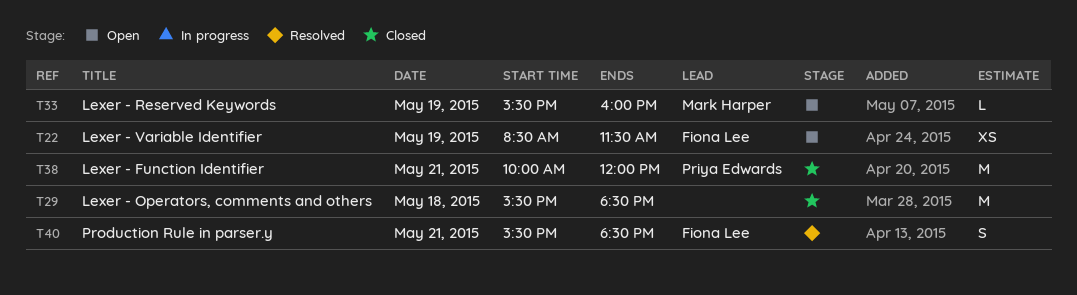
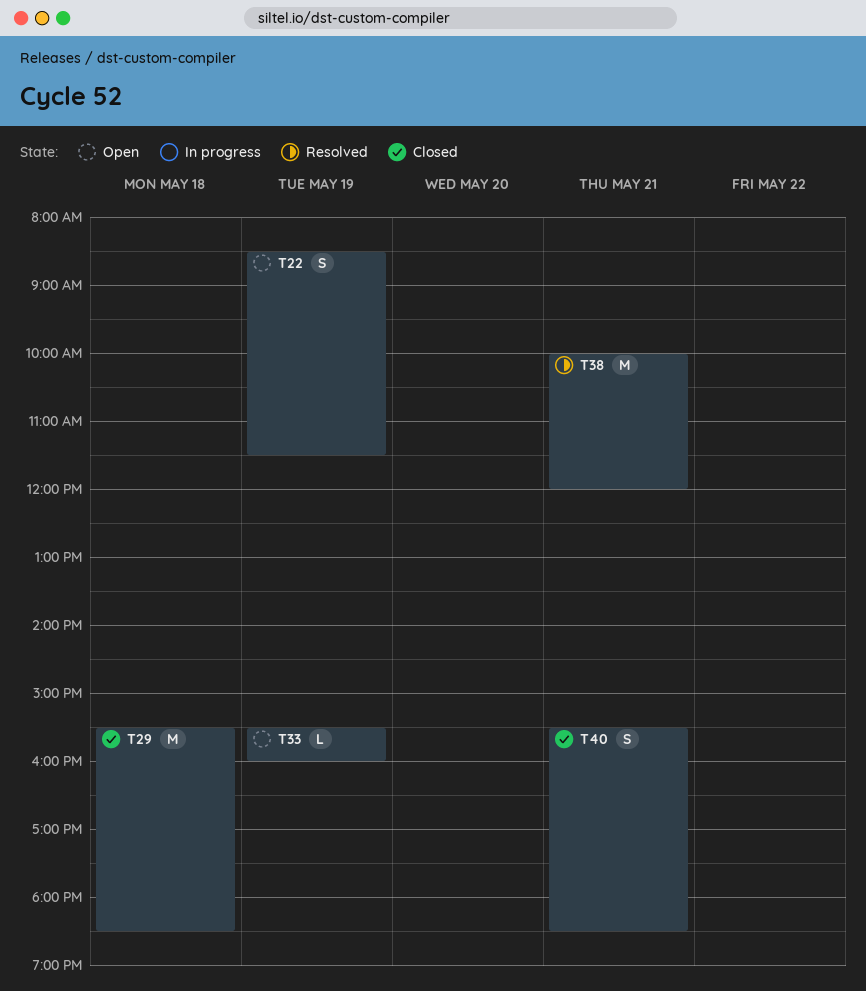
T22, estimate: XS -> S
T38, status: Closed -> Resolved
T40, status: Resolved -> Closed

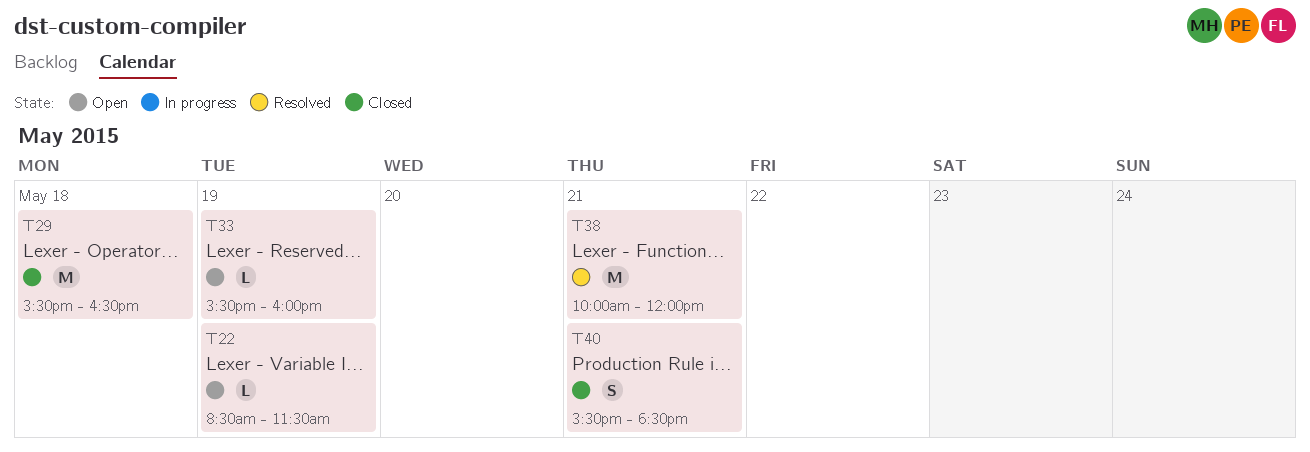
T22, estimate: S -> L
T29, ends: 18:30 -> 16:30

